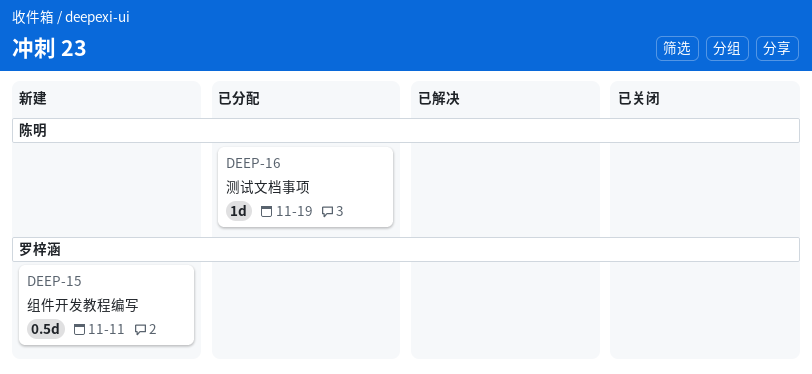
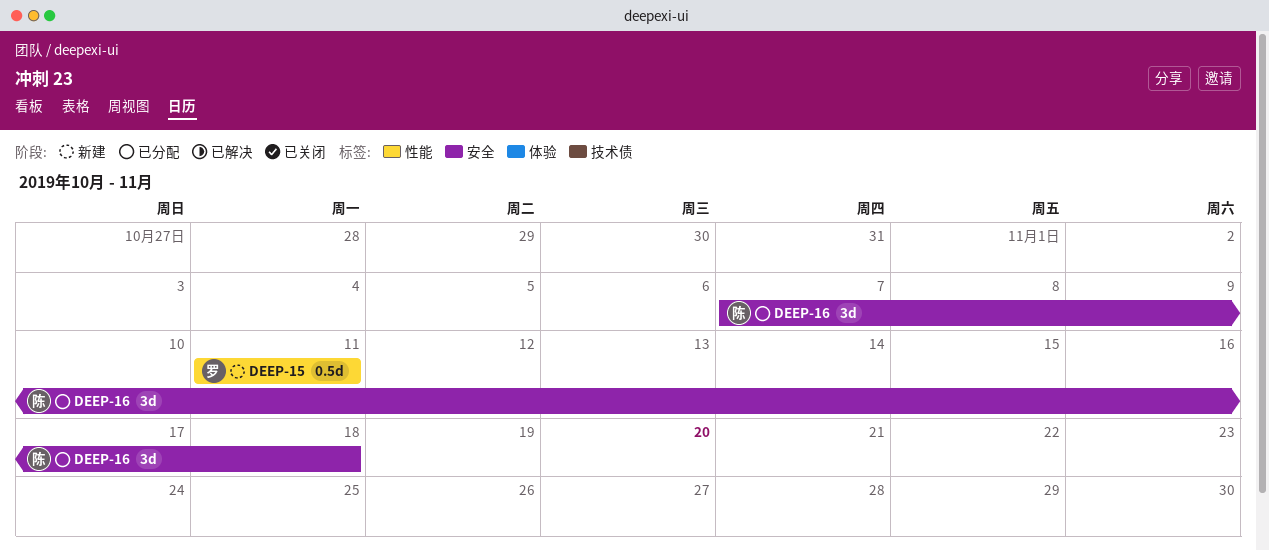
DEEP-16, estimate: 1d -> 3d
DEEP-16, due: Nov 19 -> Nov 18

